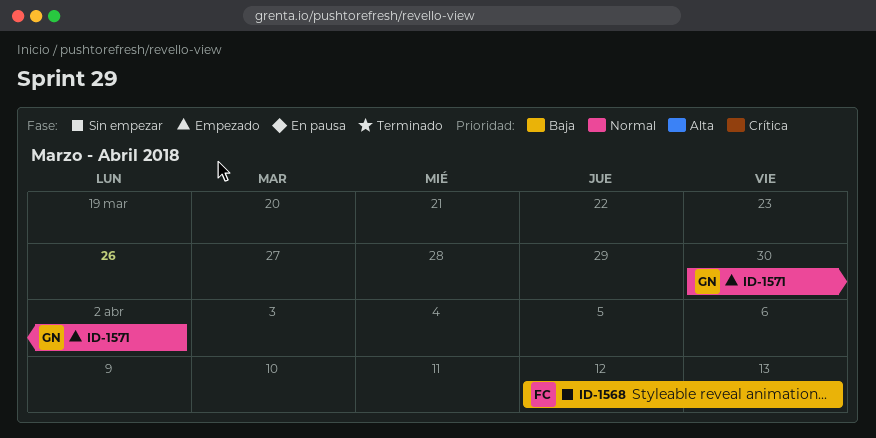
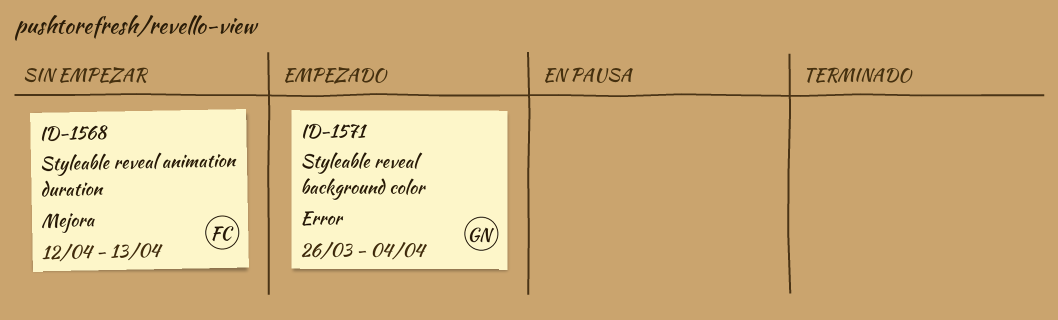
ID-1571, start: Mar 30 -> Mar 26
ID-1571, due: Apr 2 -> Apr 4

